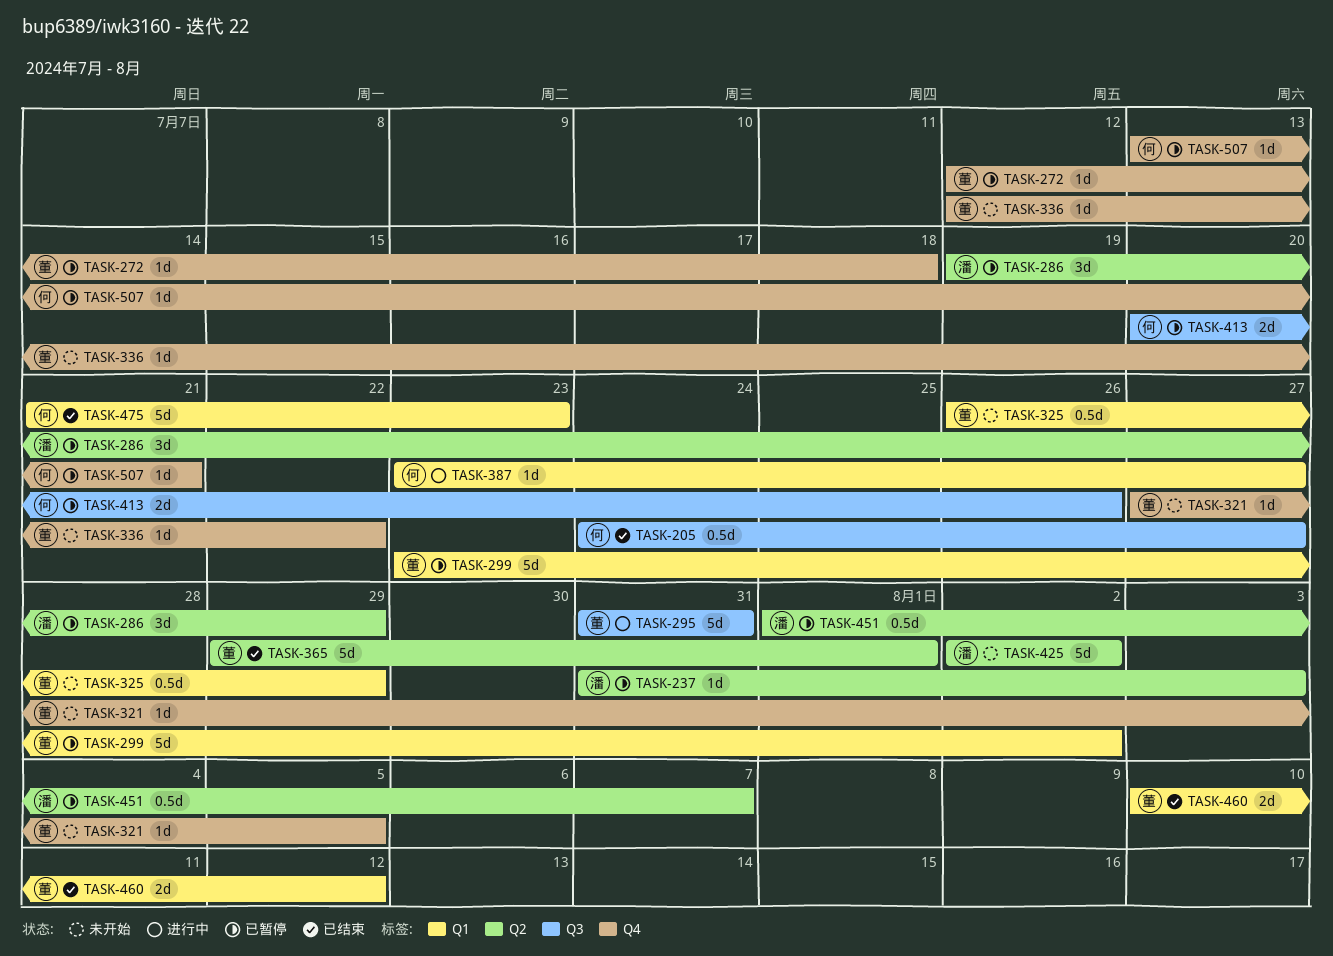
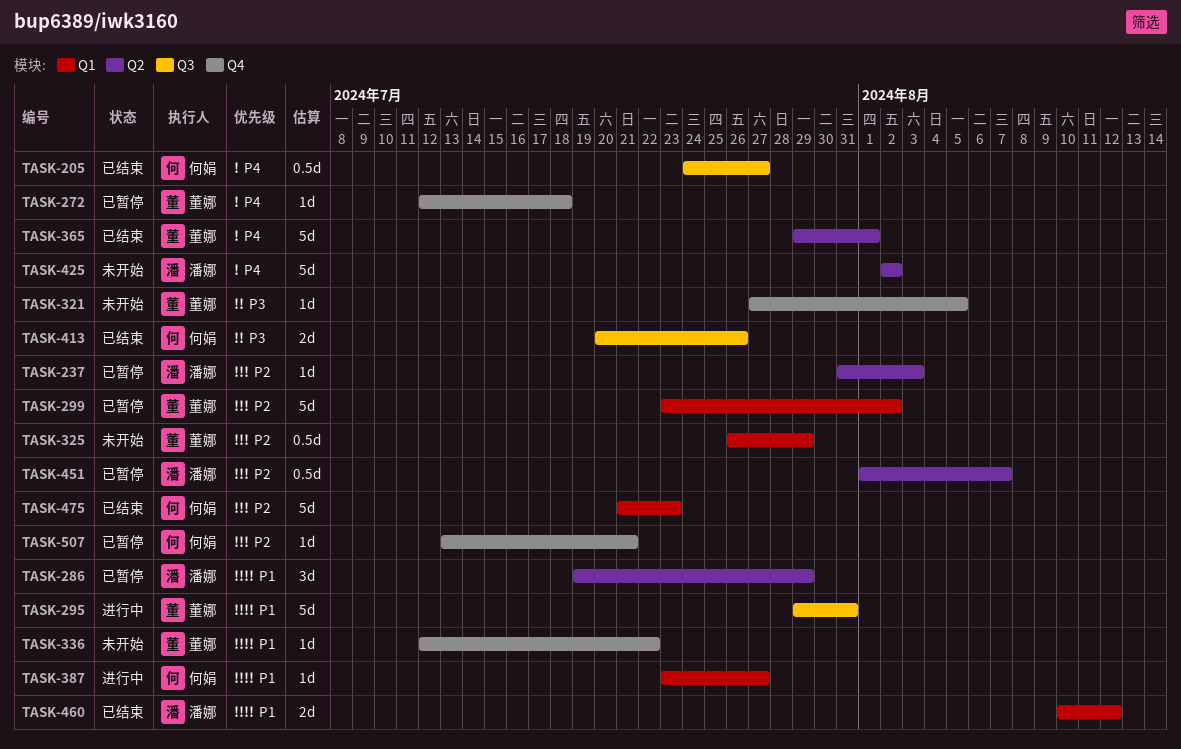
TASK-295, start: Jul 31 -> Jul 29
TASK-413, status: 已暂停 -> 已结束
TASK-460, owner: 董娜 -> 潘娜

